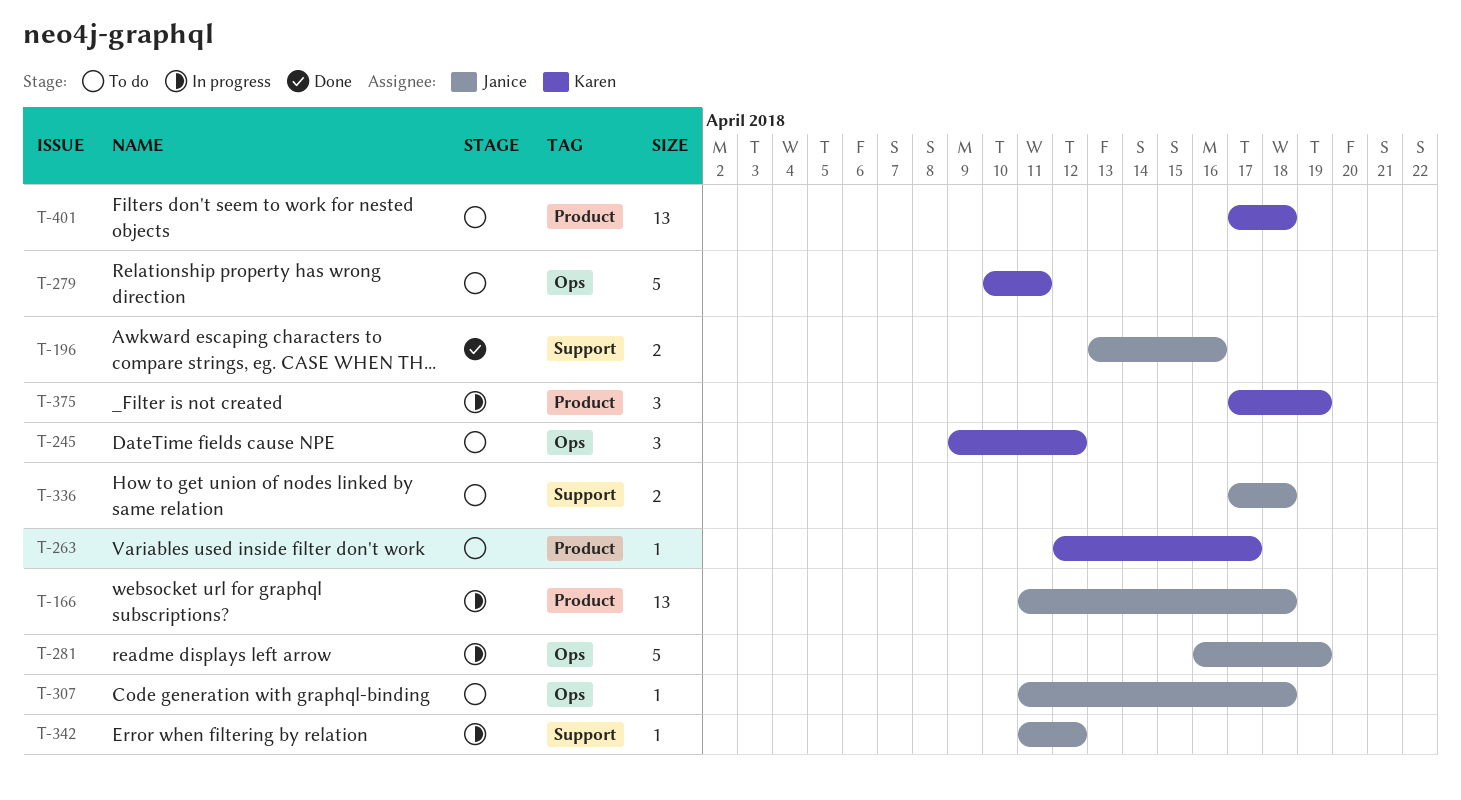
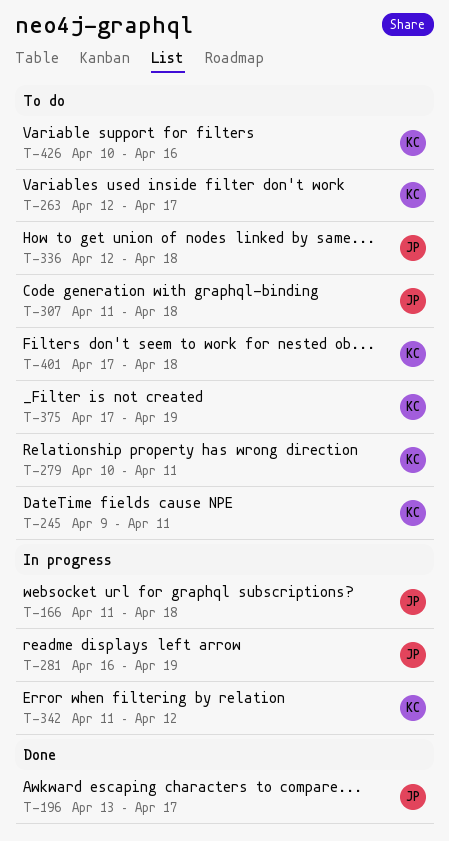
T-196, due: Apr 16 -> Apr 17
T-245, due: Apr 12 -> Apr 11
T-336, start: Apr 17 -> Apr 12
T-342, owner: Janice -> Karen
T-375, status: In progress -> To do
T-426: none -> present

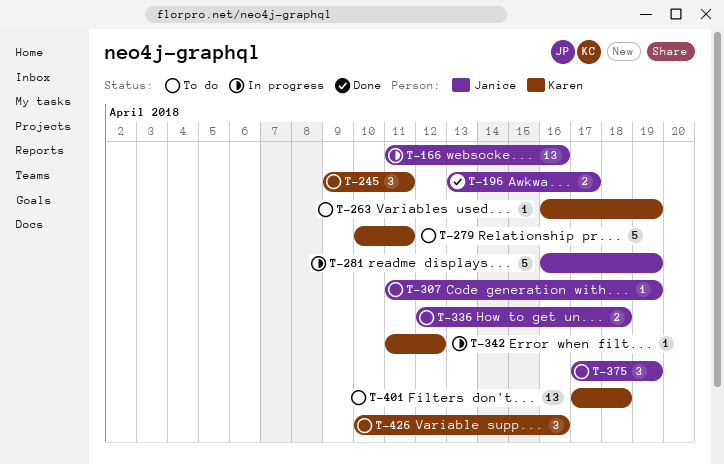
T-166, due: Apr 18 -> Apr 16
T-263, start: Apr 12 -> Apr 16
T-263, due: Apr 17 -> Apr 19
T-307, due: Apr 18 -> Apr 19
T-375, owner: Karen -> Janice

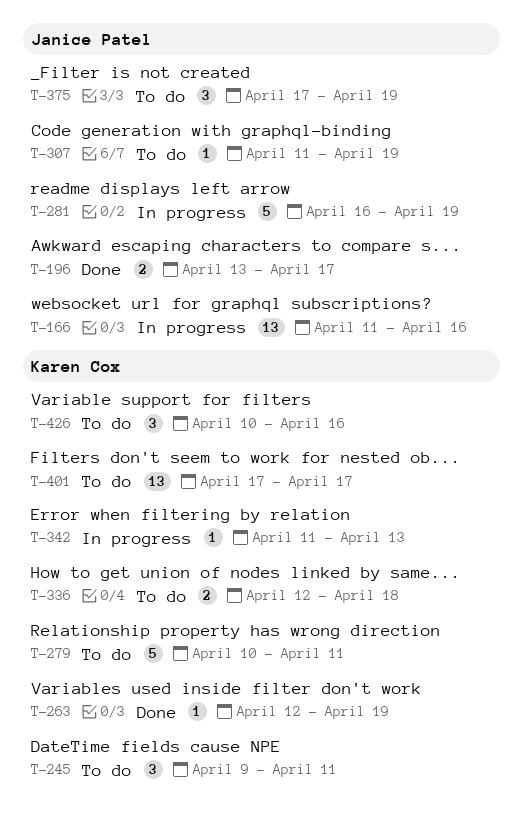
T-263, status: To do -> Done
T-263, start: Apr 16 -> Apr 12
T-336, owner: Janice Patel -> Karen Cox
T-342, due: Apr 12 -> Apr 13
T-401, due: Apr 18 -> Apr 17

